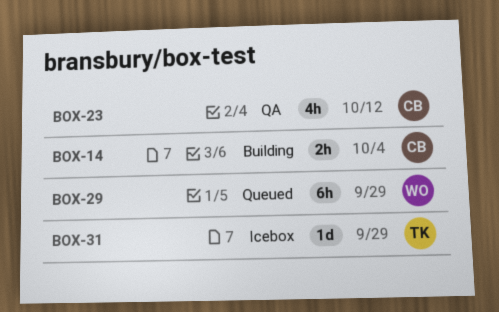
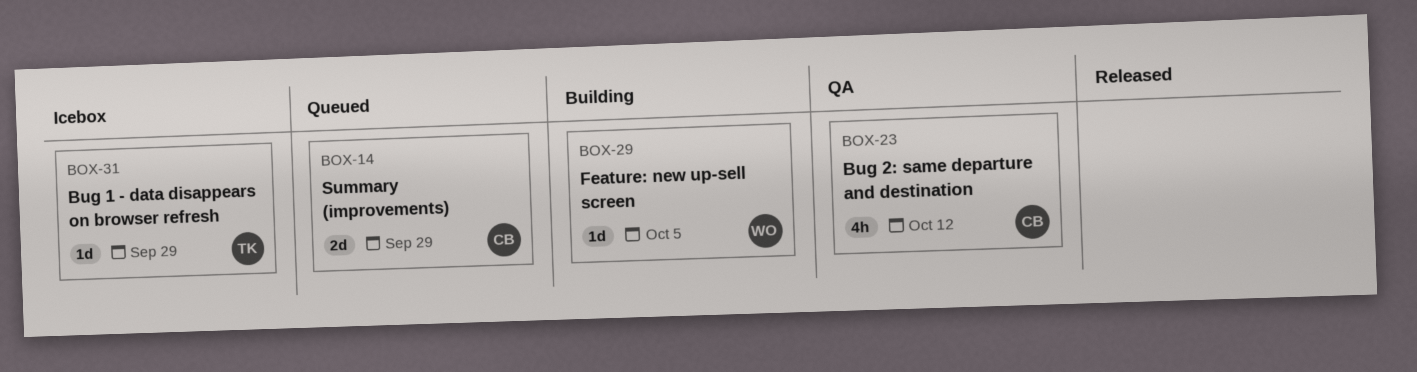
BOX-14, status: Building -> Queued
BOX-14, estimate: 2h -> 2d
BOX-14, due: Oct 4 -> Sep 29
BOX-29, status: Queued -> Building
BOX-29, estimate: 6h -> 1d
BOX-29, due: Sep 29 -> Oct 5

